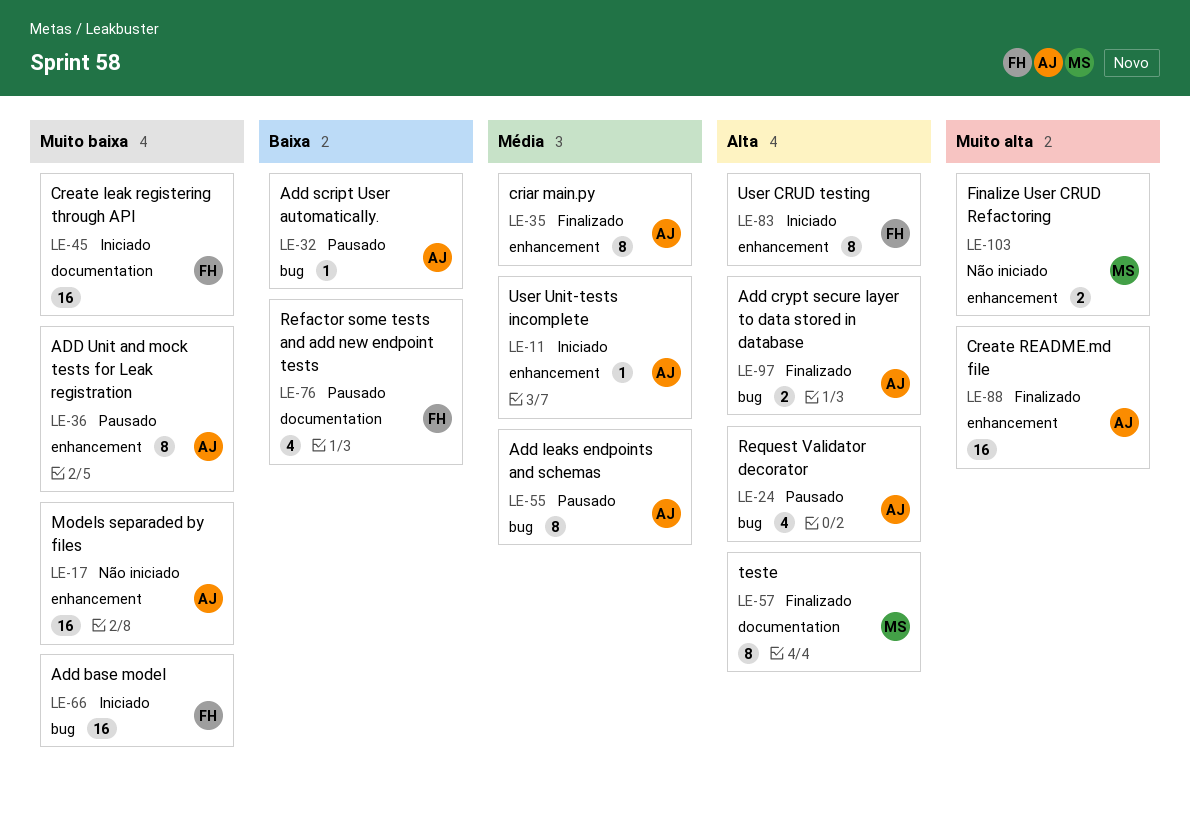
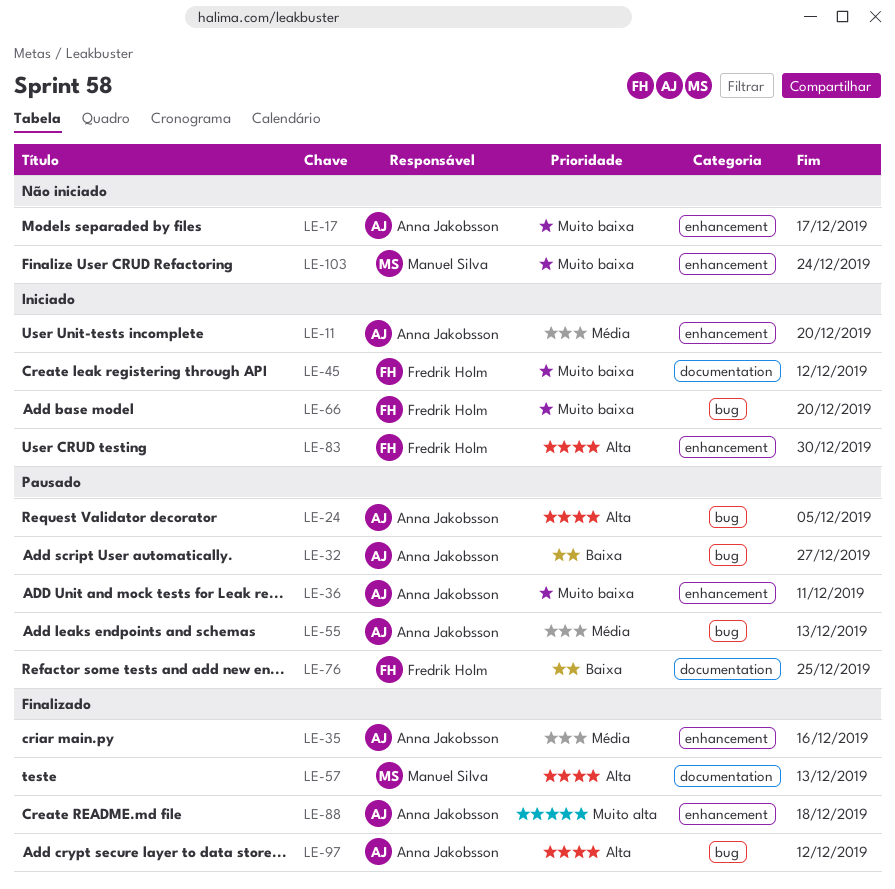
LE-103, priority: Muito alta -> Muito baixa

